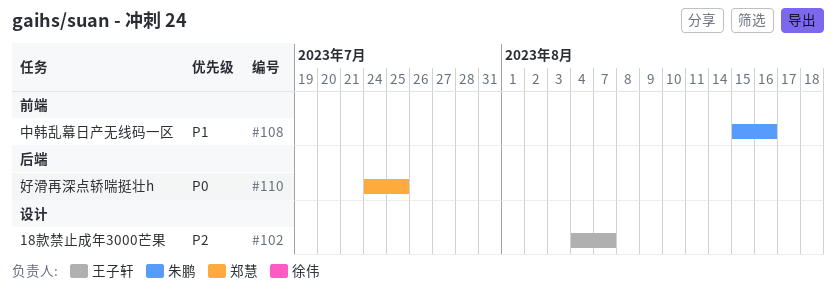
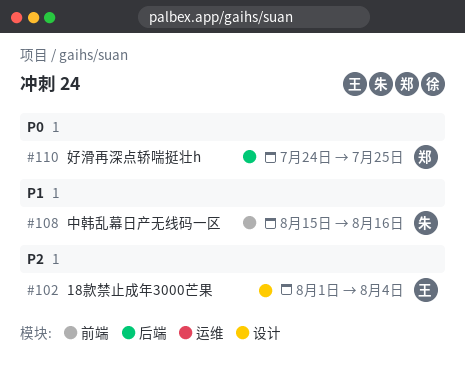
#102, start: Aug 4 -> Aug 1
#102, due: Aug 7 -> Aug 4

